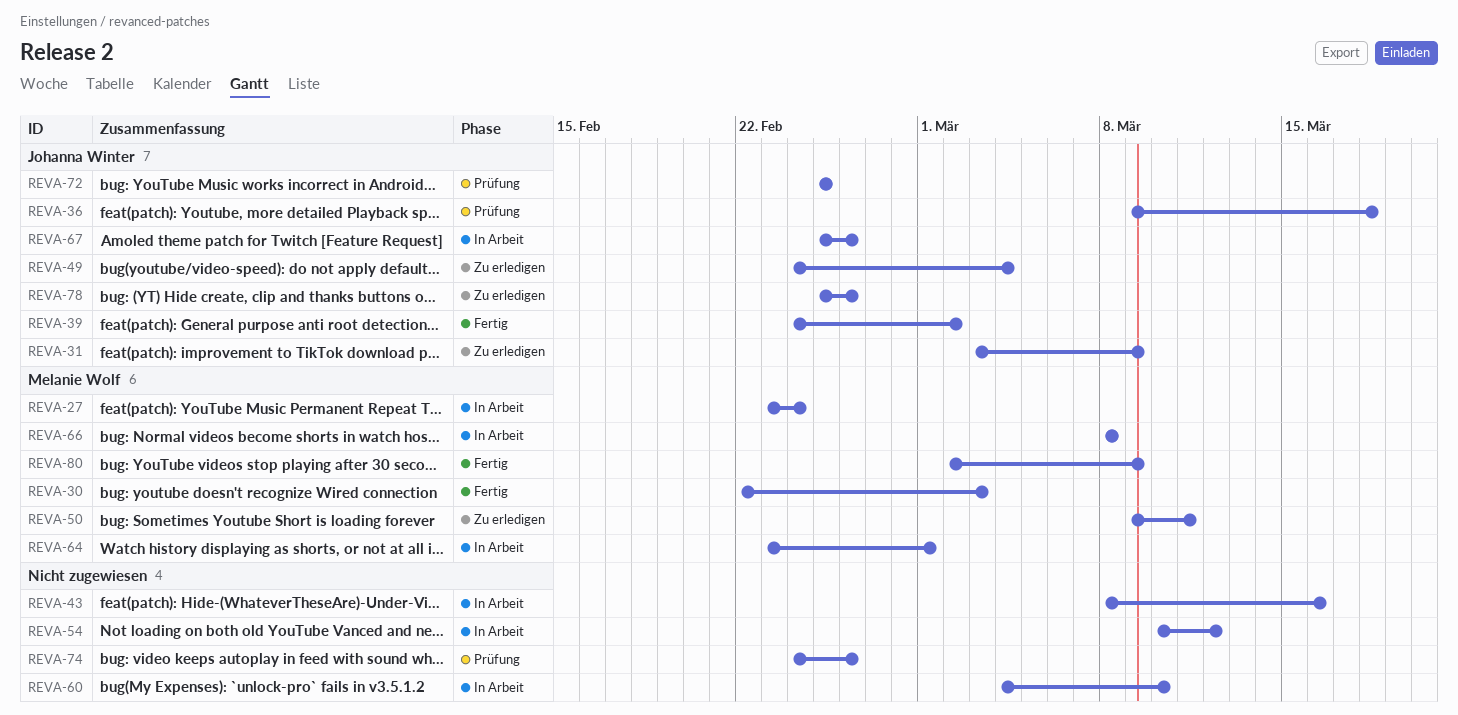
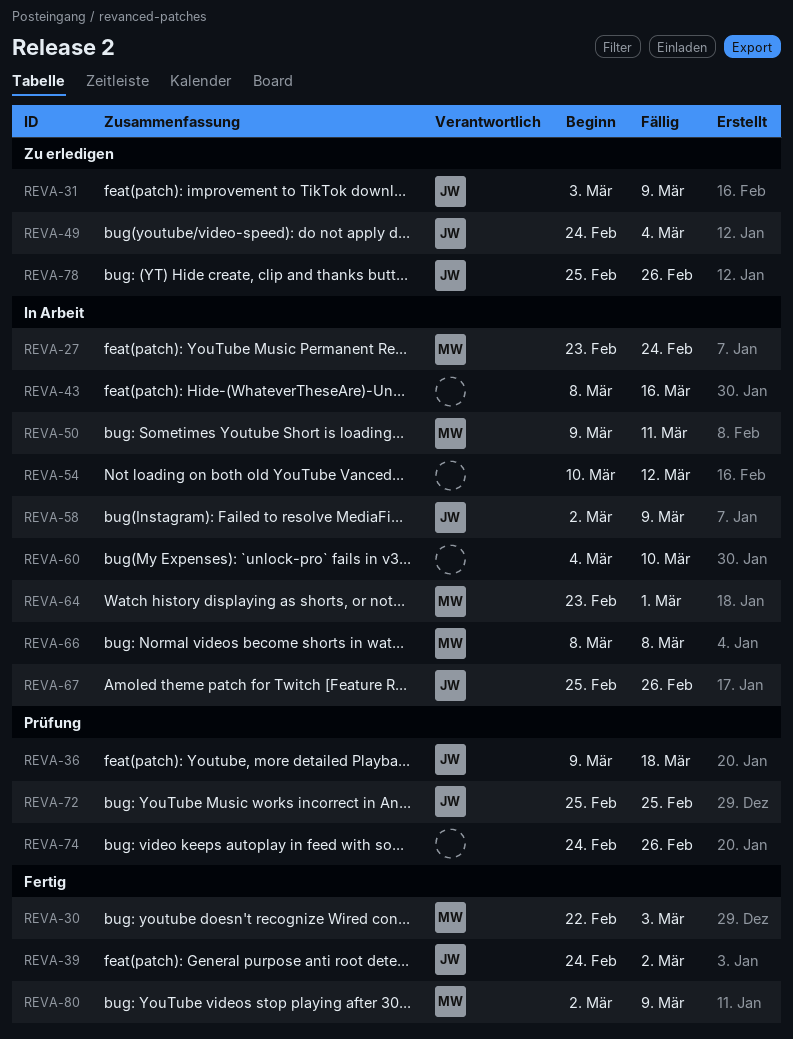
REVA-50, status: Zu erledigen -> In Arbeit
REVA-58: none -> present

